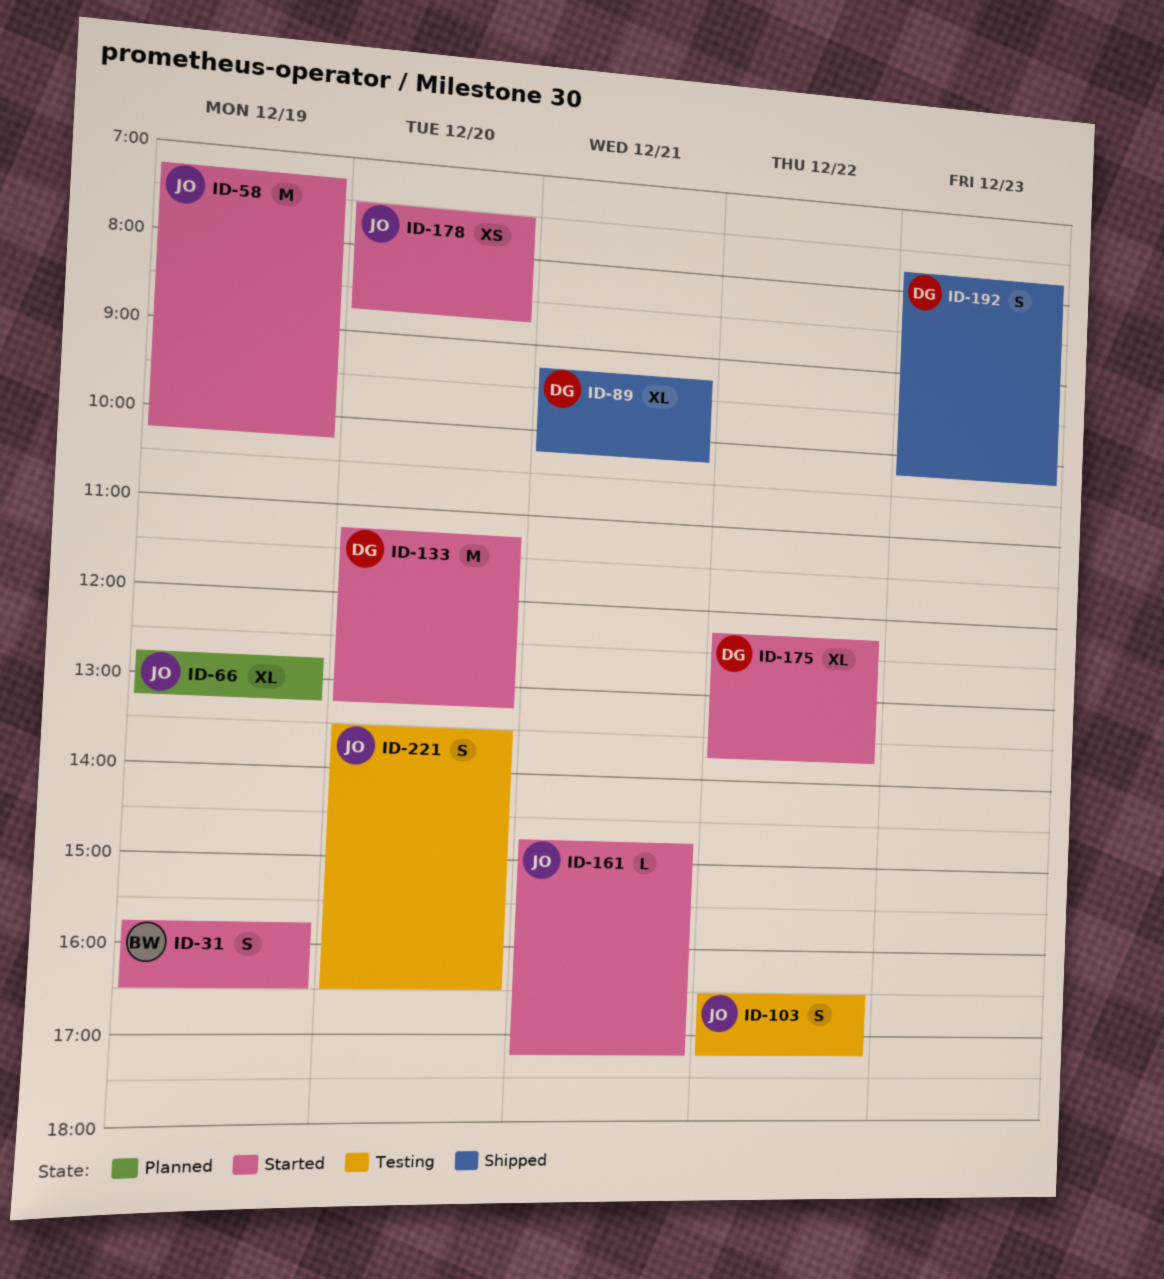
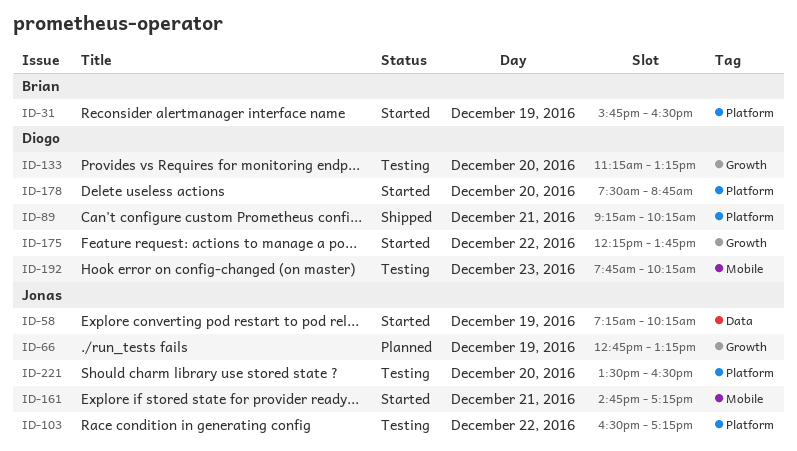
ID-133, status: Started -> Testing
ID-178, owner: Jonas -> Diogo
ID-192, status: Shipped -> Testing

